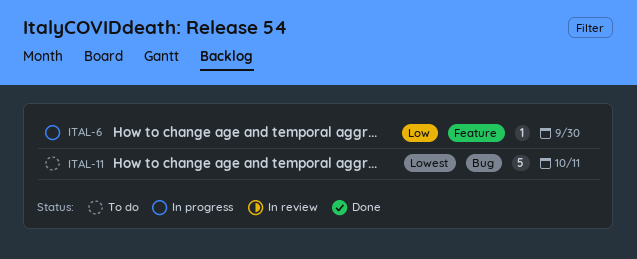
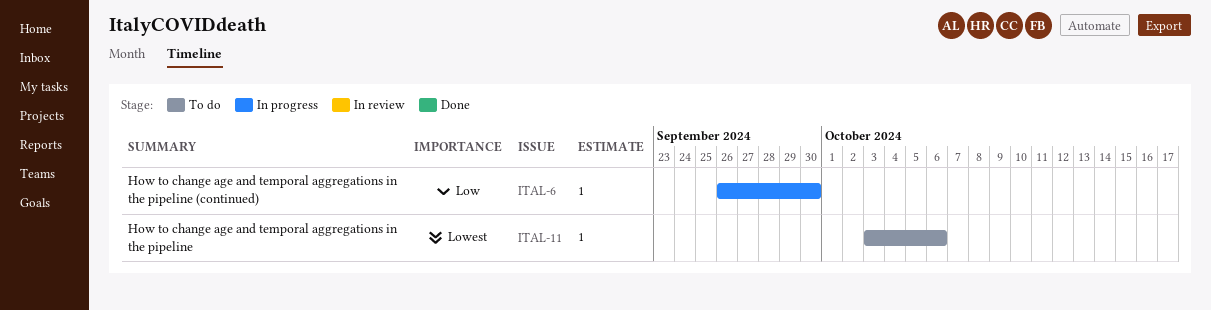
ITAL-11, estimate: 5 -> 1
ITAL-11, due: Oct 11 -> Oct 6

